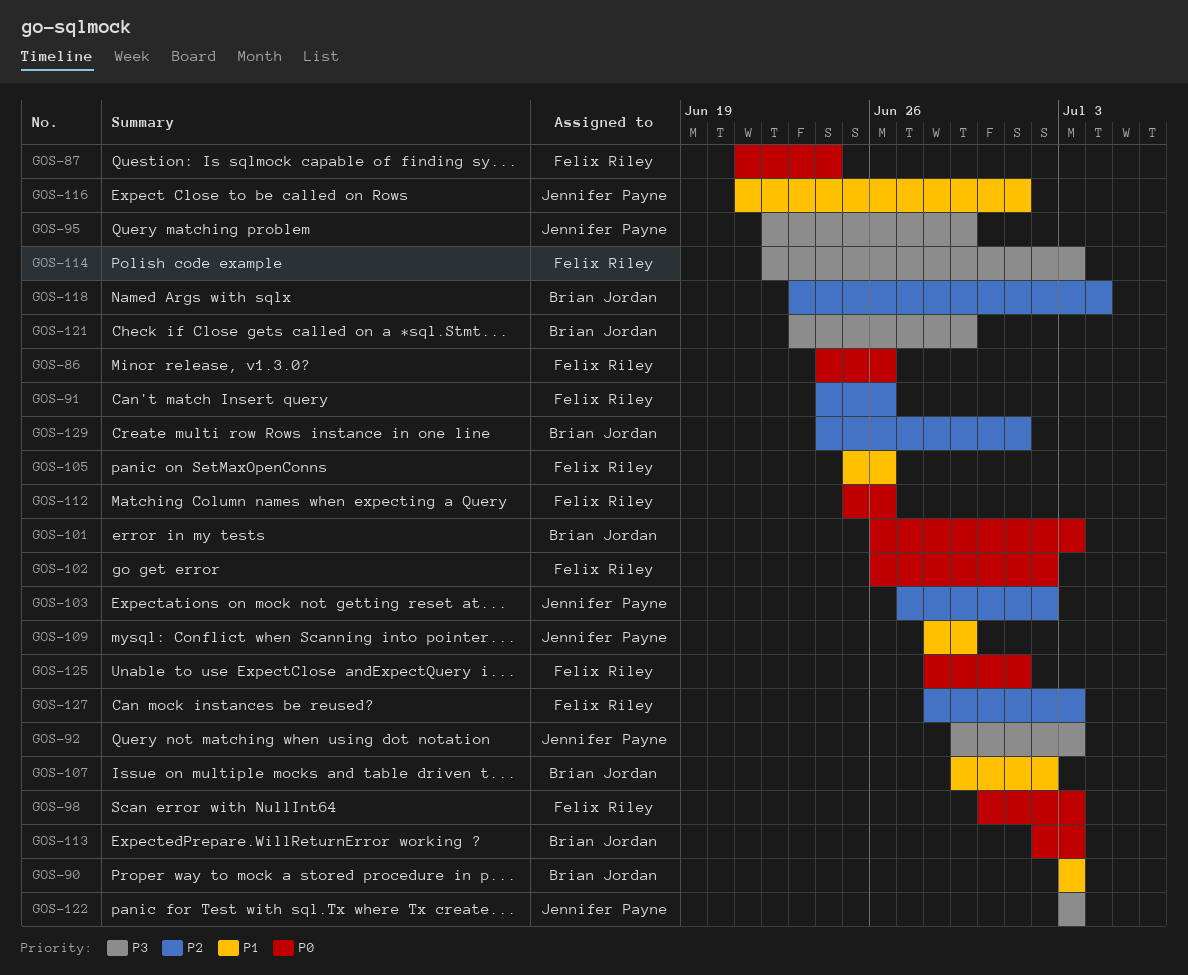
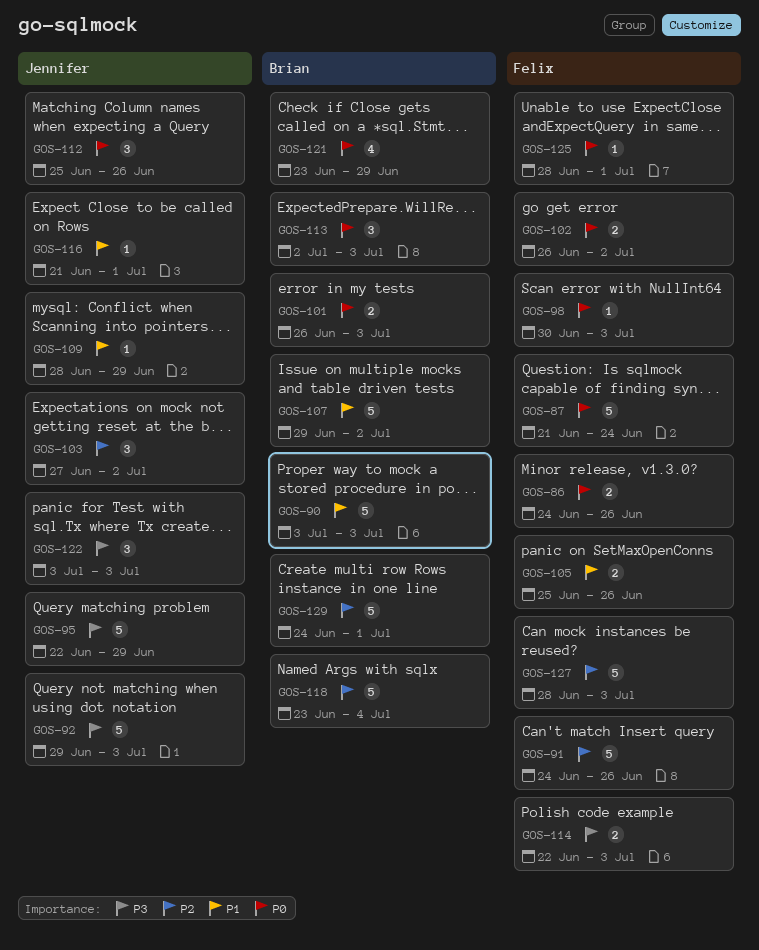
GOS-112, owner: Felix Riley -> Jennifer Payne
GOS-121, priority: P3 -> P0

